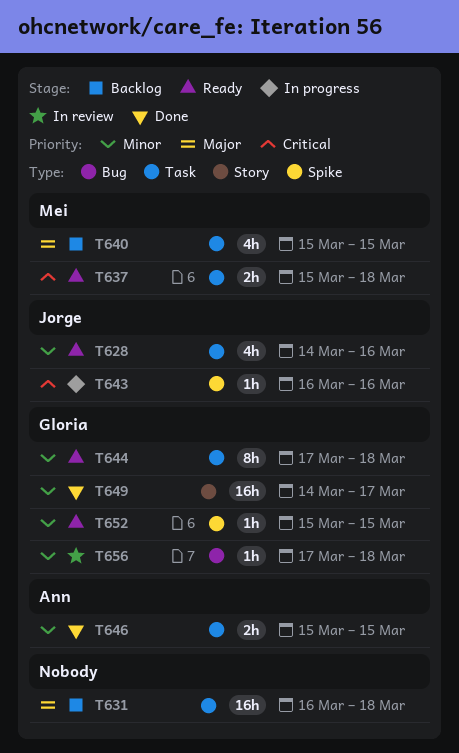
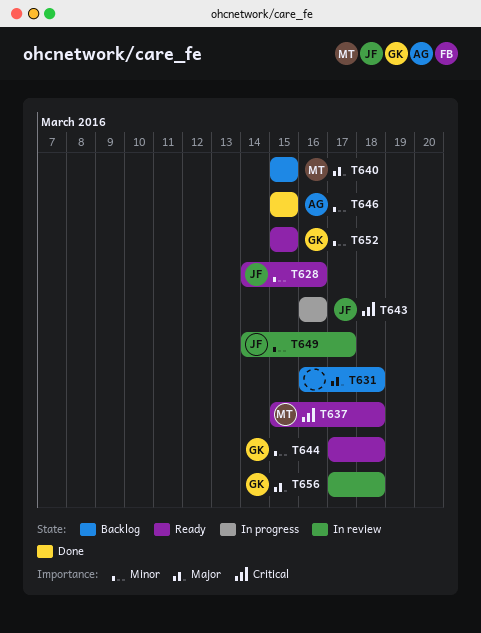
T649, status: Done -> In review
T649, owner: Gloria -> Jorge
T656, priority: Minor -> Major

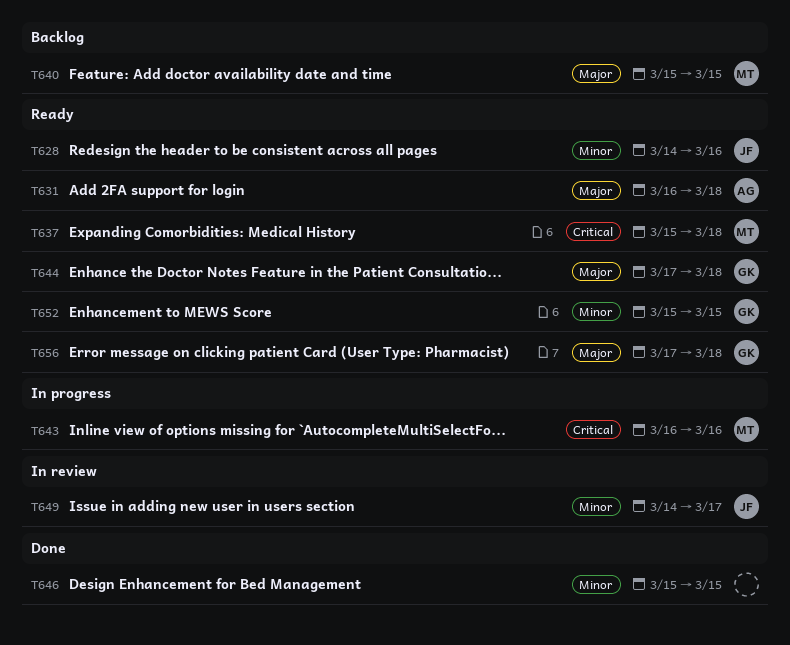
T631, status: Backlog -> Ready
T631, owner: none -> AG
T643, owner: JF -> MT
T644, priority: Minor -> Major
T646, owner: AG -> none
T656, status: In review -> Ready

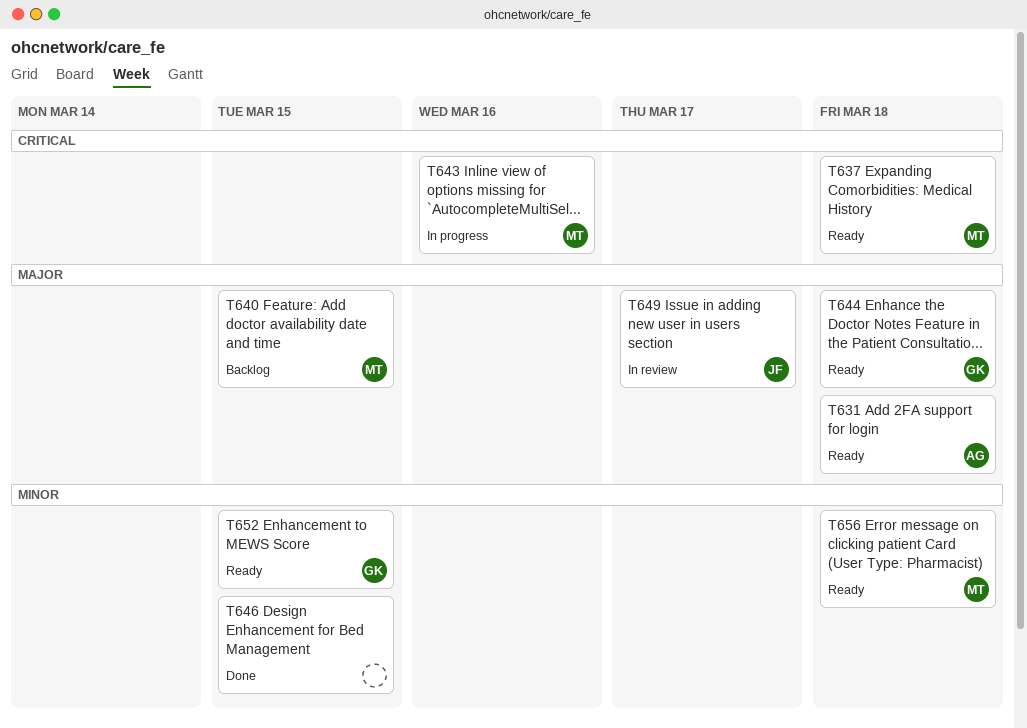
T628: present -> none
T649, priority: Minor -> Major
T656, owner: GK -> MT
T656, priority: Major -> Minor

